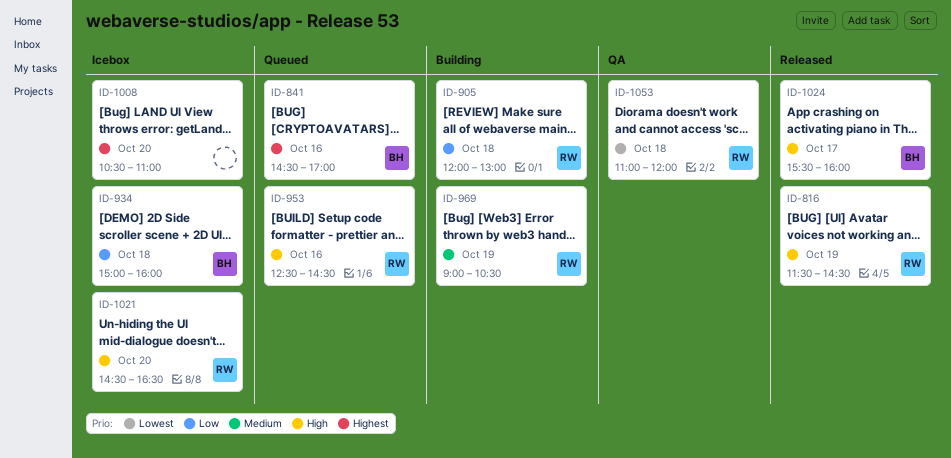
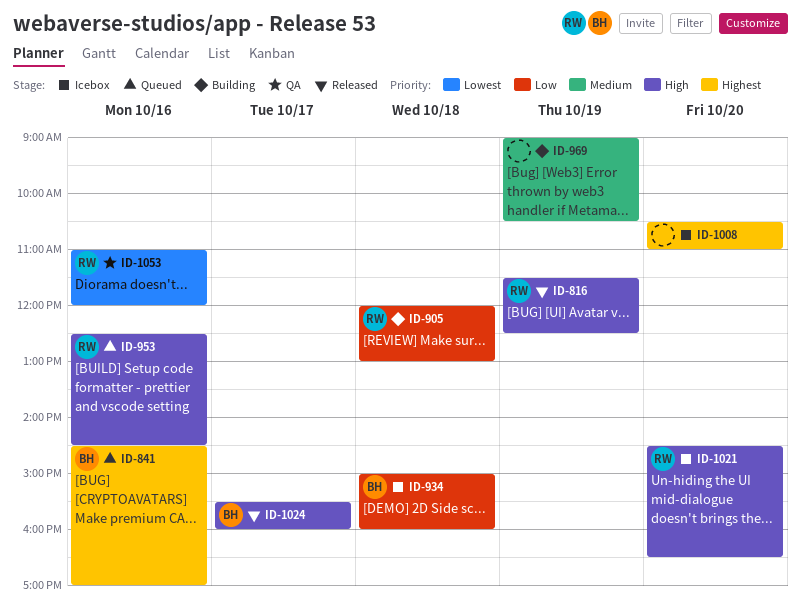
ID-816, ends: 14:30 -> 12:30
ID-969, owner: RW -> none
ID-1053, day: Oct 18 -> Oct 16

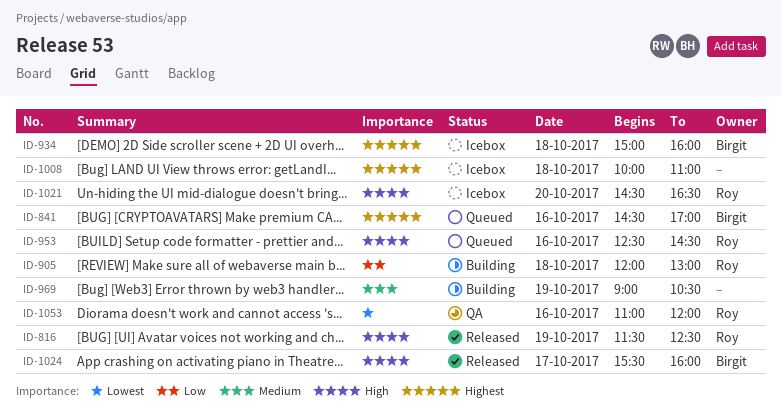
ID-934, priority: Low -> Highest
ID-1008, day: Oct 20 -> Oct 18
ID-1008, begins: 10:30 -> 10:00

